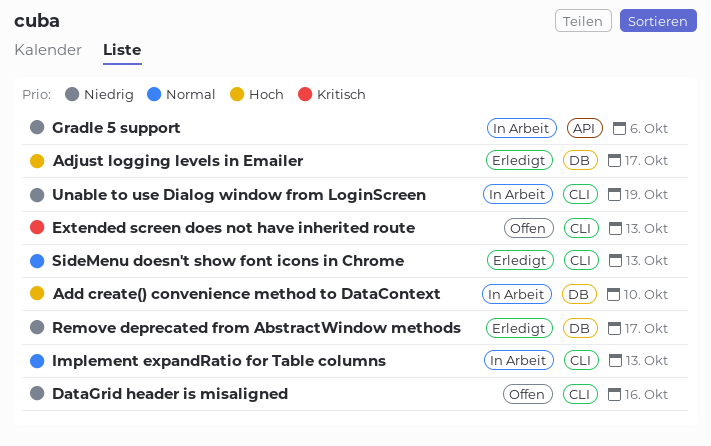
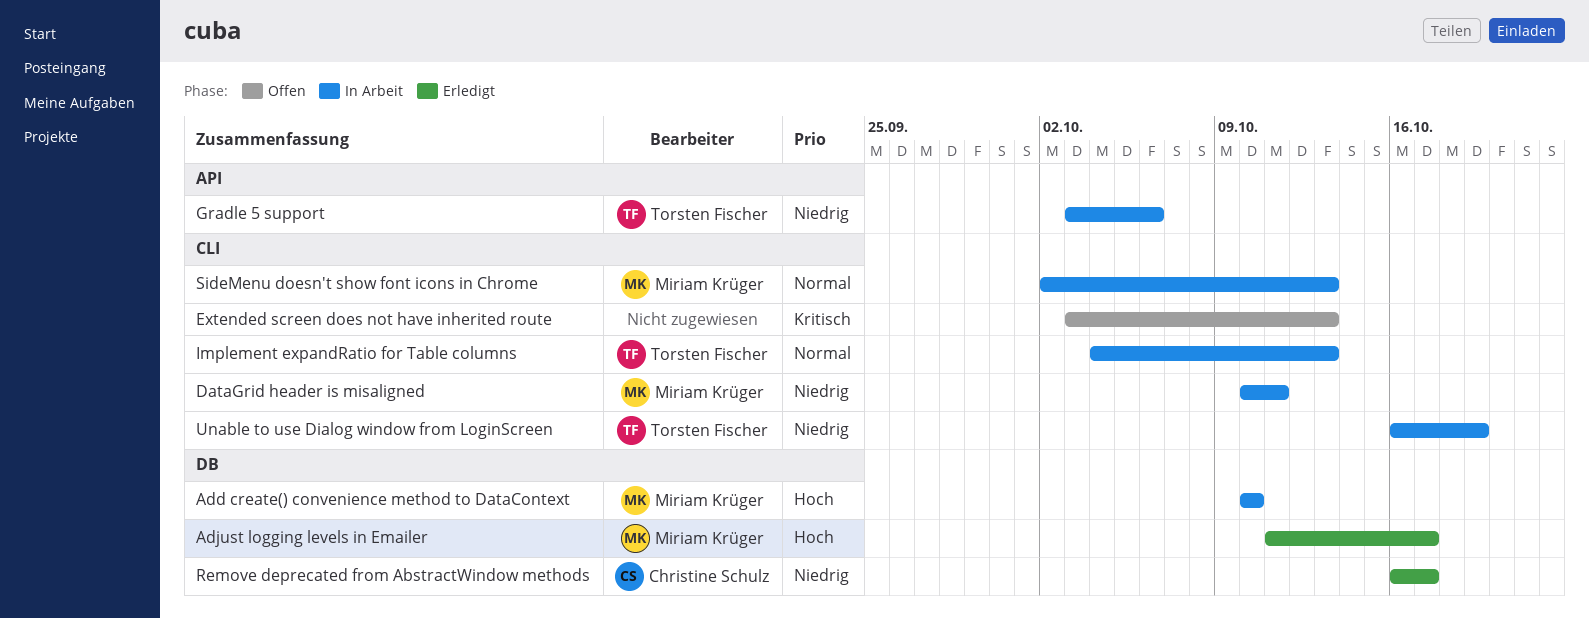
DataGrid header is misaligned, status: Offen -> In Arbeit
DataGrid header is misaligned, due: Oct 16 -> Oct 11
SideMenu doesn't show font icons in Chrome, status: Erledigt -> In Arbeit

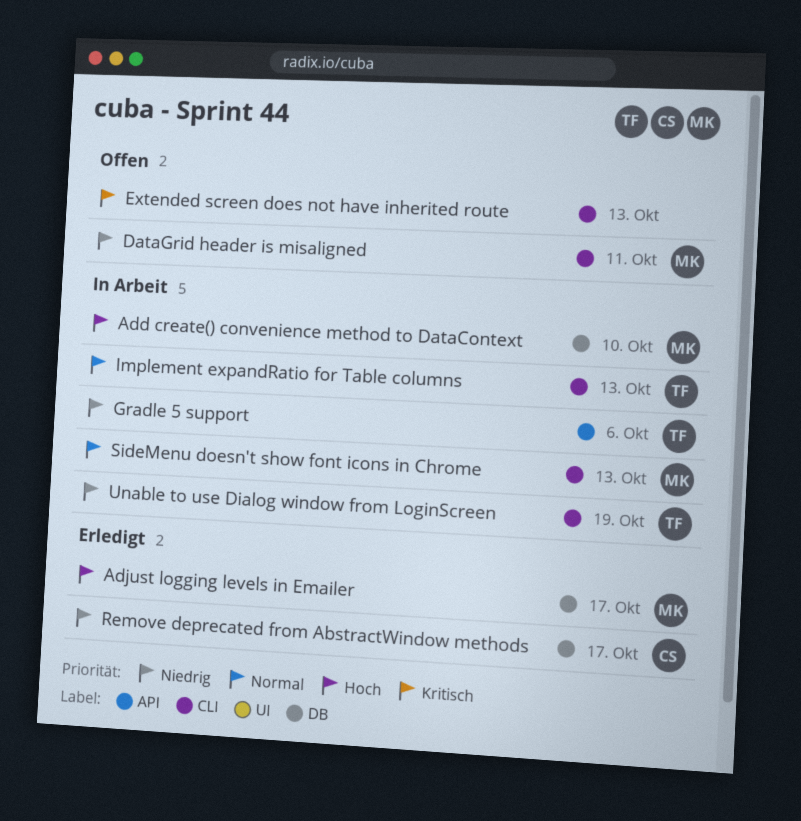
DataGrid header is misaligned, status: In Arbeit -> Offen

